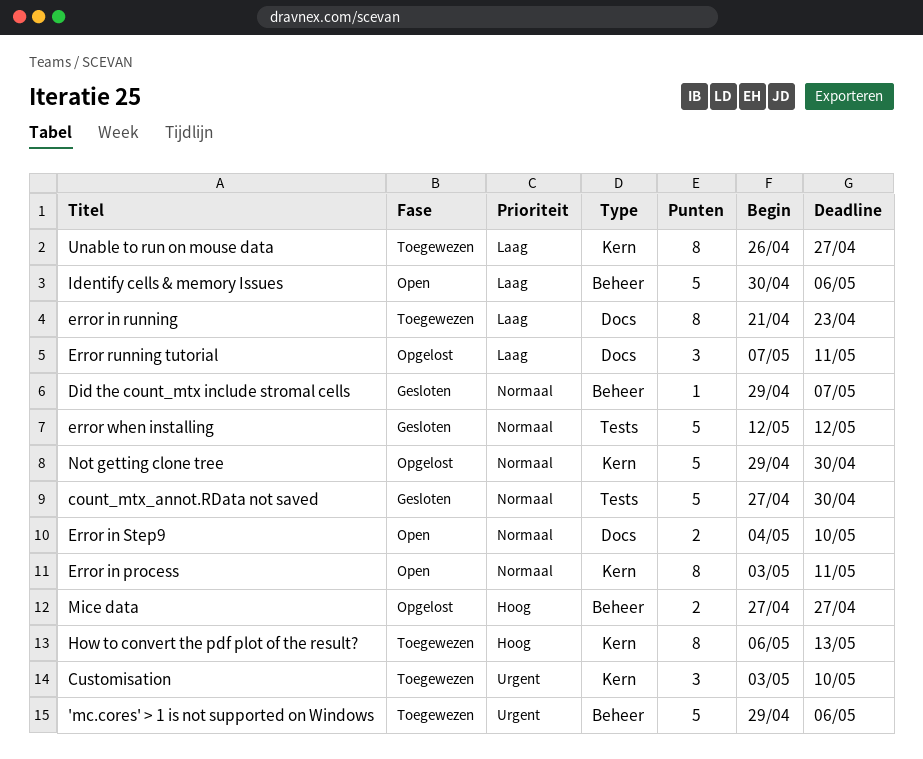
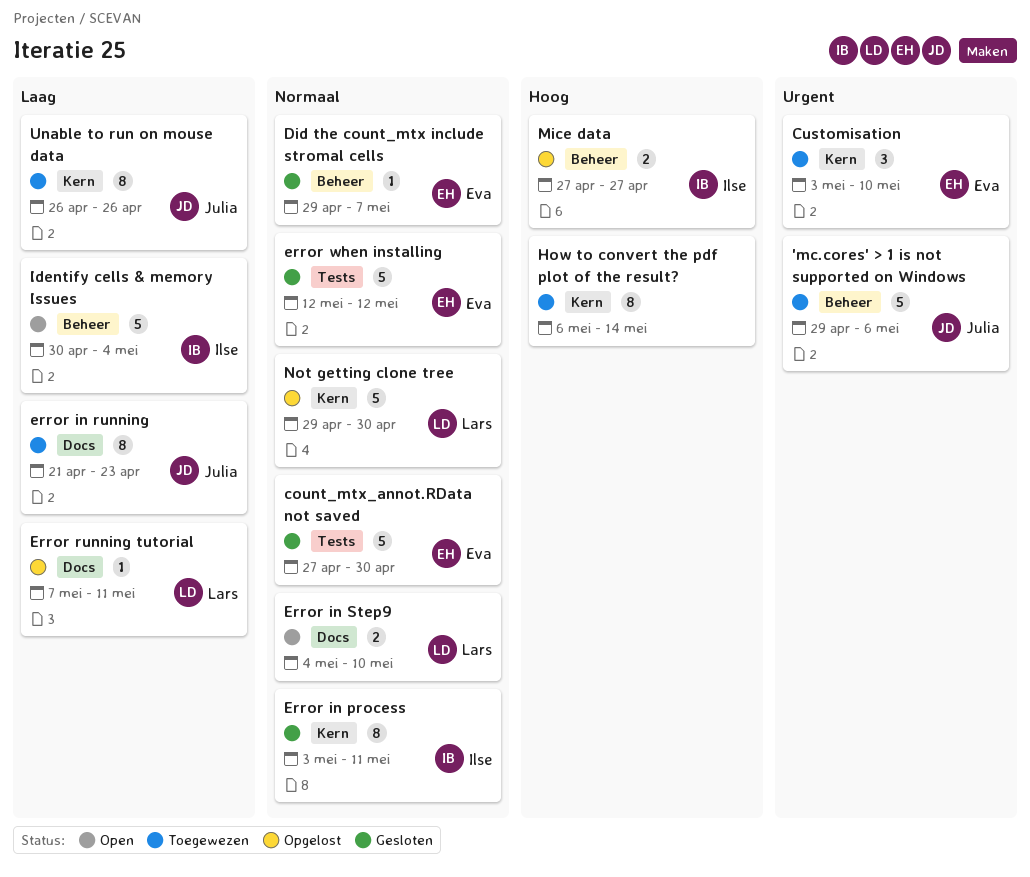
Error in process, status: Open -> Gesloten
Error running tutorial, estimate: 3 -> 1
How to convert the pdf plot of the result?, due: May 13 -> May 14
Identify cells & memory Issues, due: May 6 -> May 4
Unable to run on mouse data, due: Apr 27 -> Apr 26

